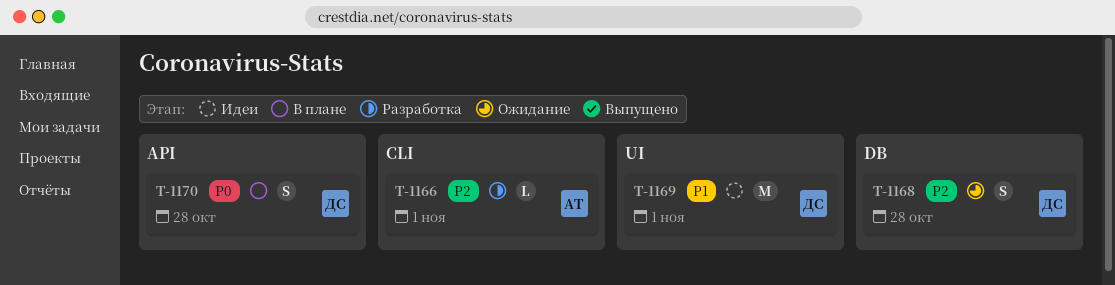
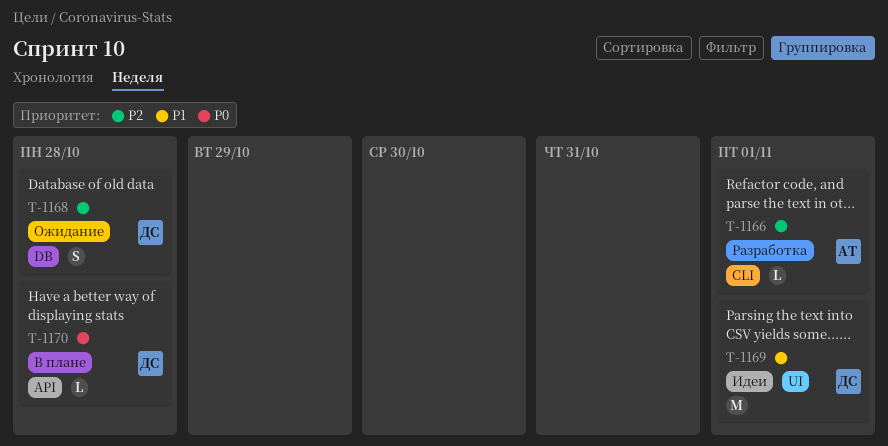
T-1170, estimate: S -> L

